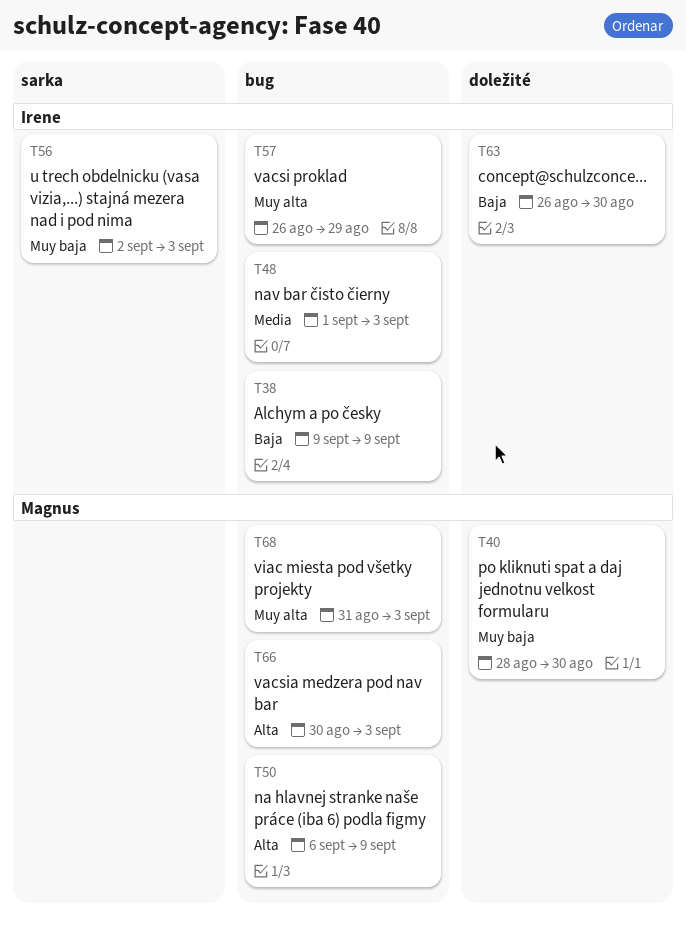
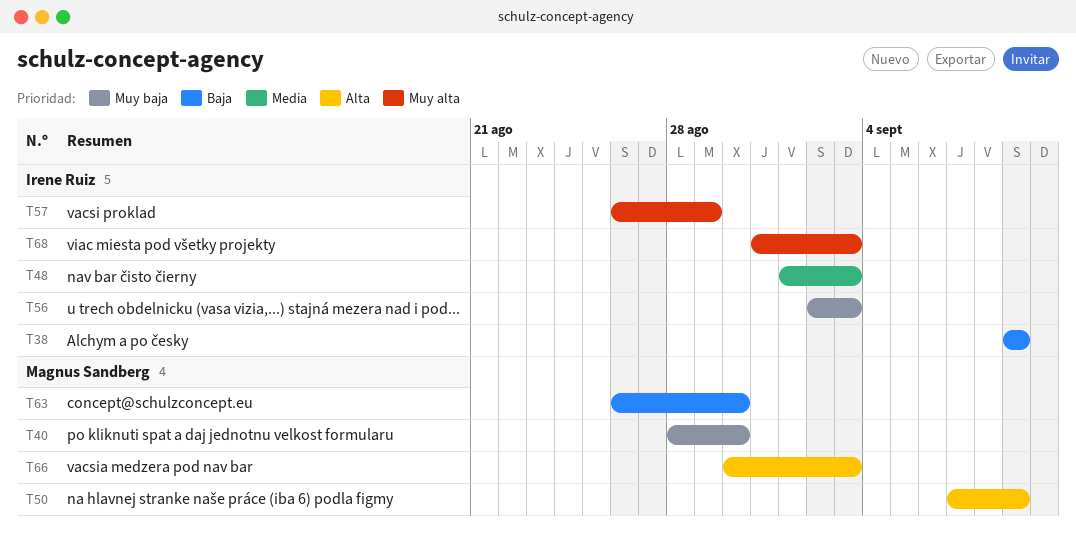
T50, start: Sep 6 -> Sep 7
T63, owner: Irene Ruiz -> Magnus Sandberg
T68, owner: Magnus Sandberg -> Irene Ruiz

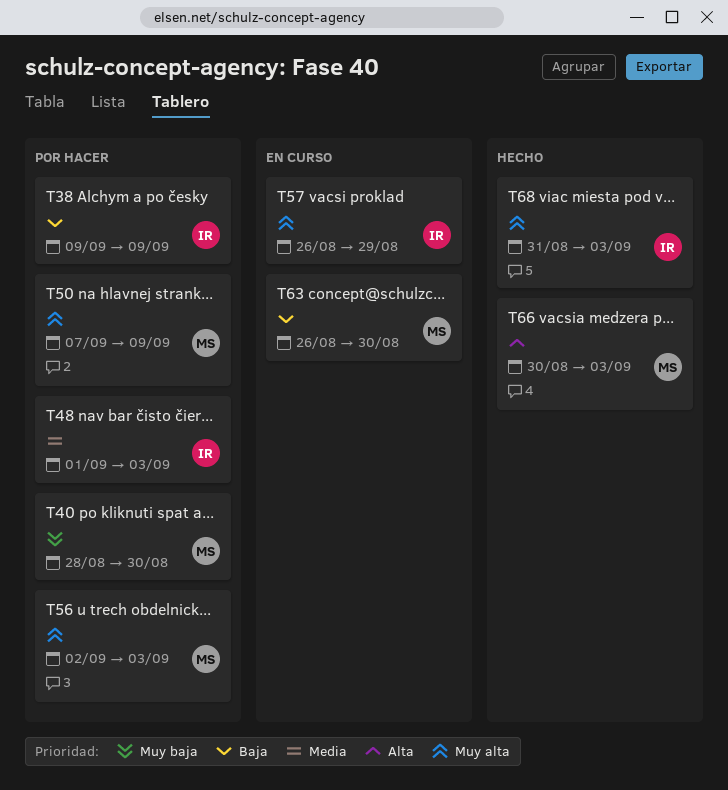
T50, priority: Alta -> Muy alta
T56, owner: Irene Ruiz -> Magnus Sandberg
T56, priority: Muy baja -> Muy alta

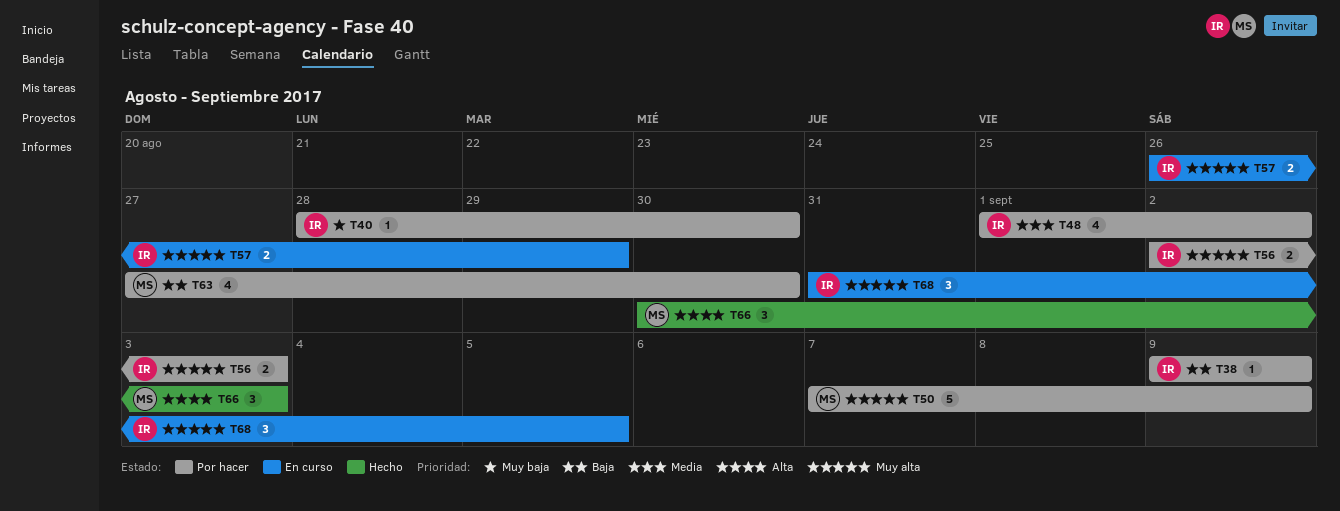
T40, owner: MS -> IR
T48, due: Sep 3 -> Sep 2
T56, owner: MS -> IR
T63, status: En curso -> Por hacer
T63, start: Aug 26 -> Aug 27
T68, status: Hecho -> En curso
T68, due: Sep 3 -> Sep 5

